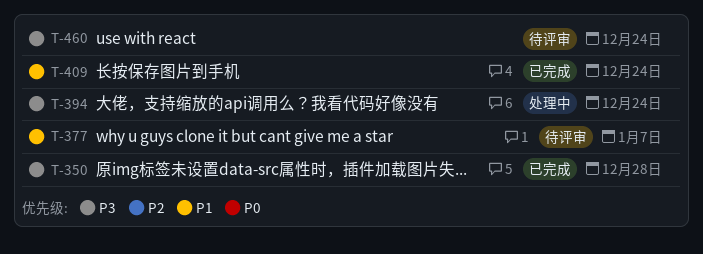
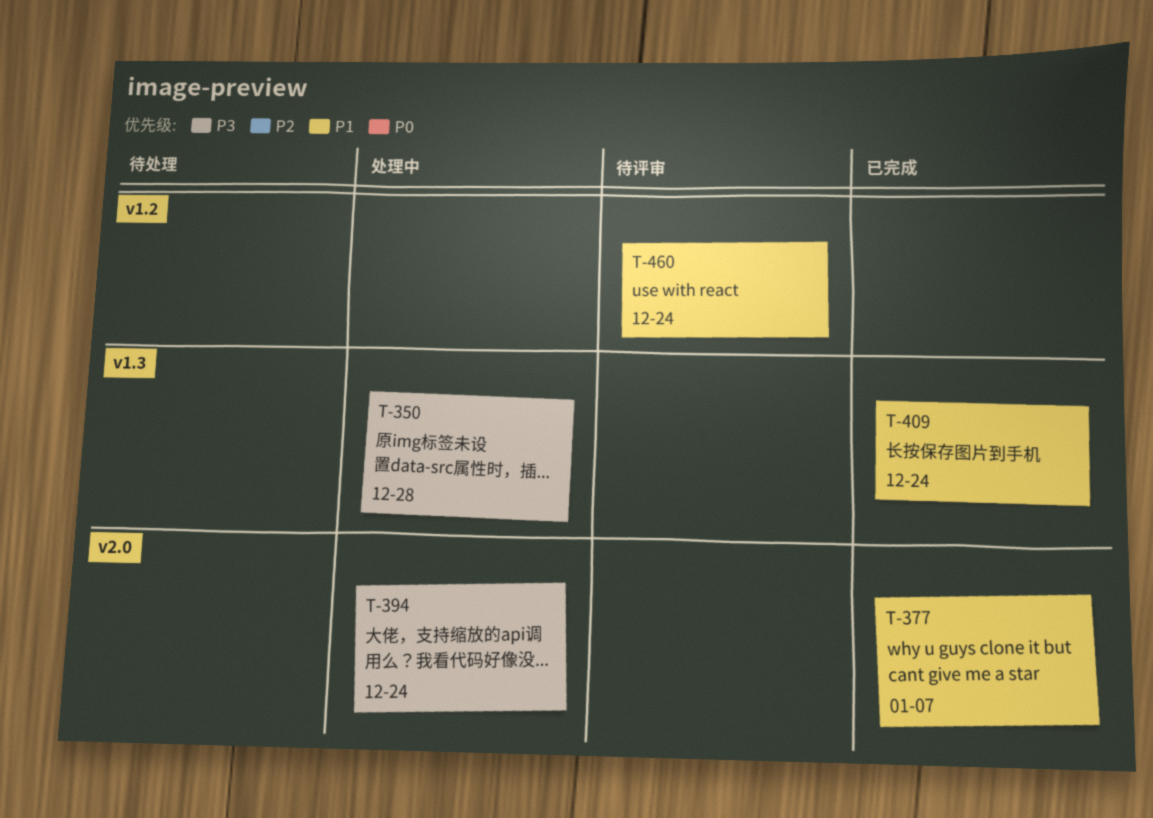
T-350, status: 已完成 -> 处理中
T-377, status: 待评审 -> 已完成
T-460, priority: P3 -> P1

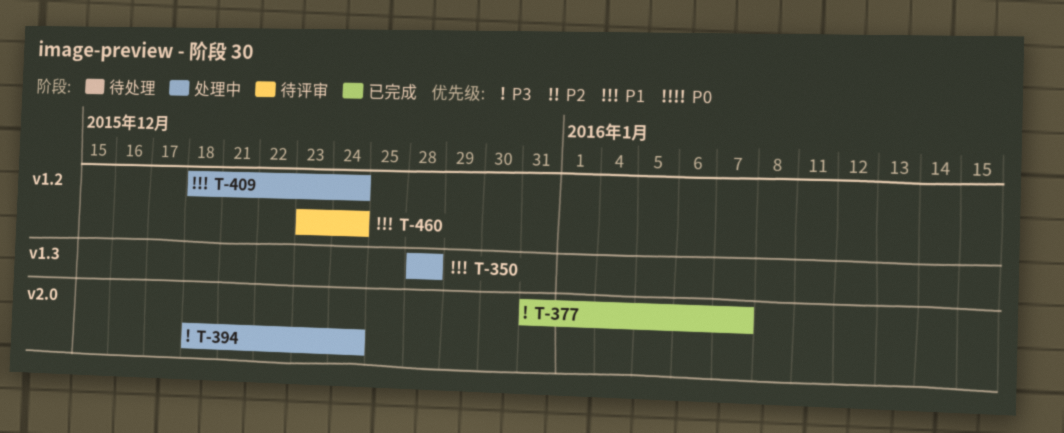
T-350, priority: P3 -> P1
T-377, priority: P1 -> P3
T-409, status: 已完成 -> 处理中
T-409, label: v1.3 -> v1.2

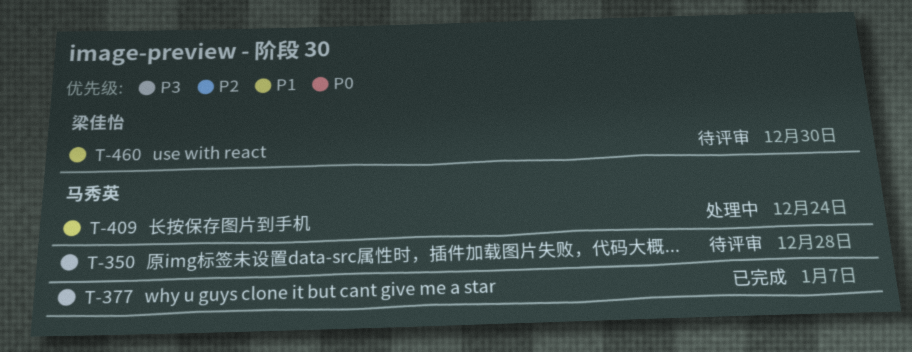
T-350, status: 处理中 -> 待评审
T-350, priority: P1 -> P3
T-394: present -> none
T-460, due: Dec 24 -> Dec 30

